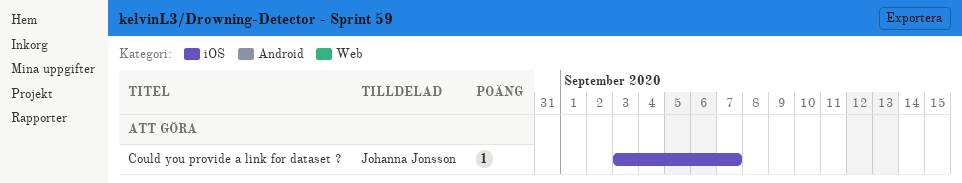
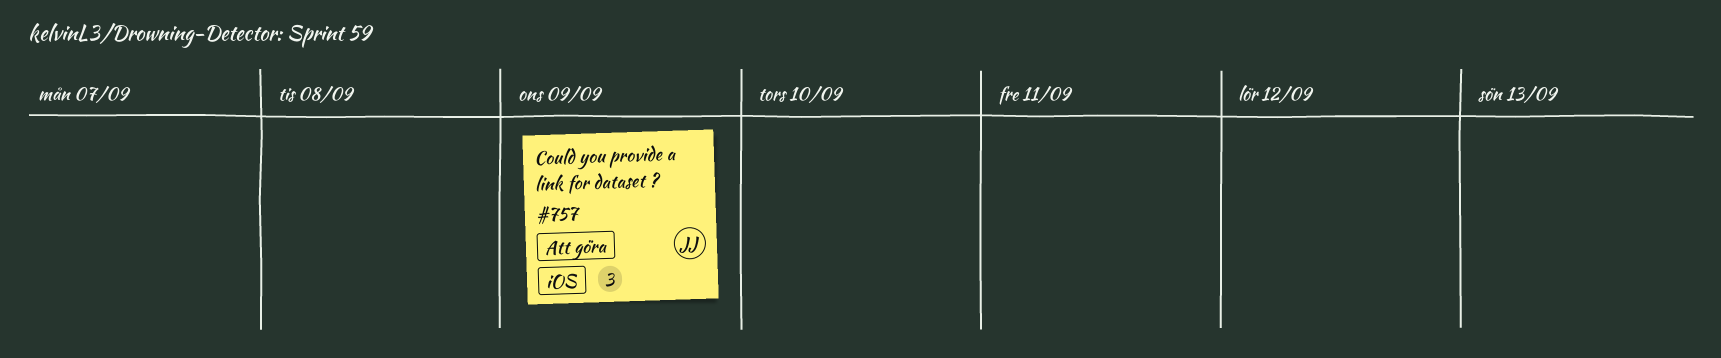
Could you provide a link for dataset ?, estimate: 1 -> 3
Could you provide a link for dataset ?, due: Sep 7 -> Sep 9

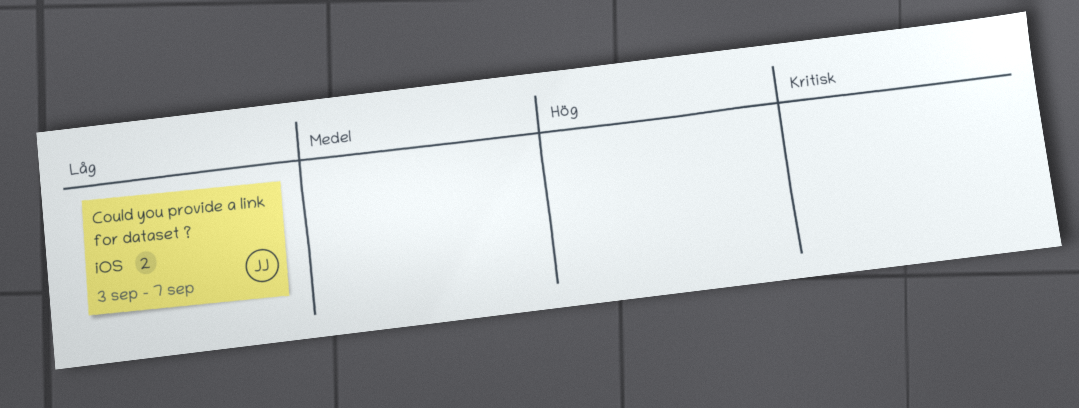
Could you provide a link for dataset ?, estimate: 3 -> 2
Could you provide a link for dataset ?, due: Sep 9 -> Sep 7

